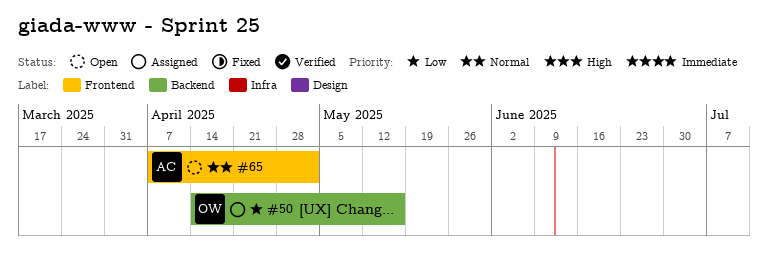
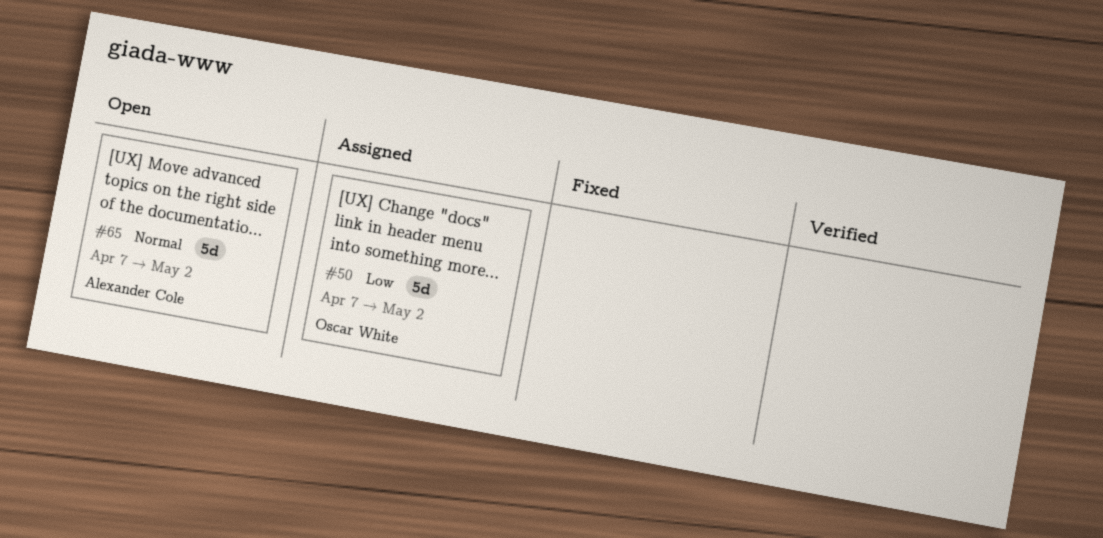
#50, start: Apr 14 -> Apr 7
#50, due: May 16 -> May 2

